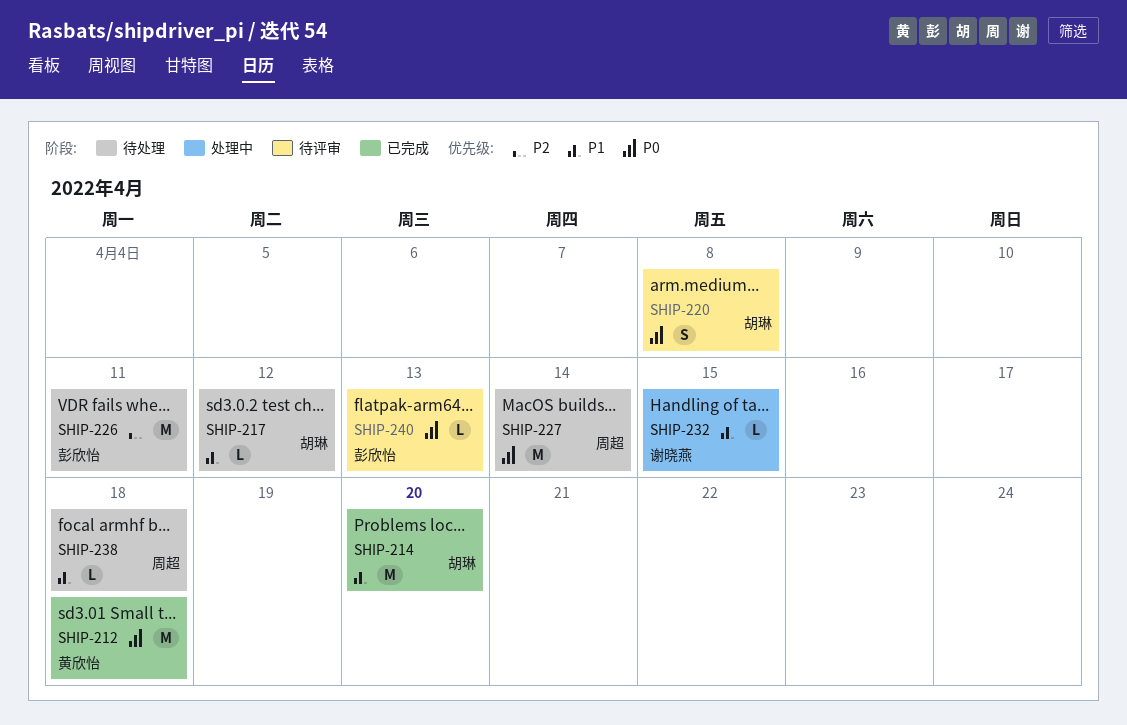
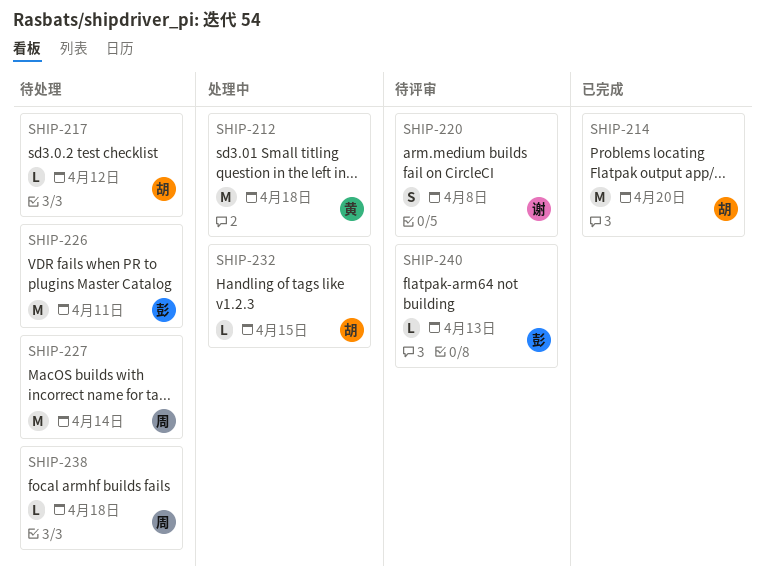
SHIP-212, status: 已完成 -> 处理中
SHIP-220, owner: 胡琳 -> 谢晓燕
SHIP-232, owner: 谢晓燕 -> 胡琳

